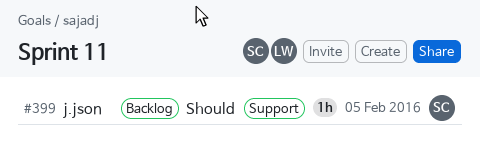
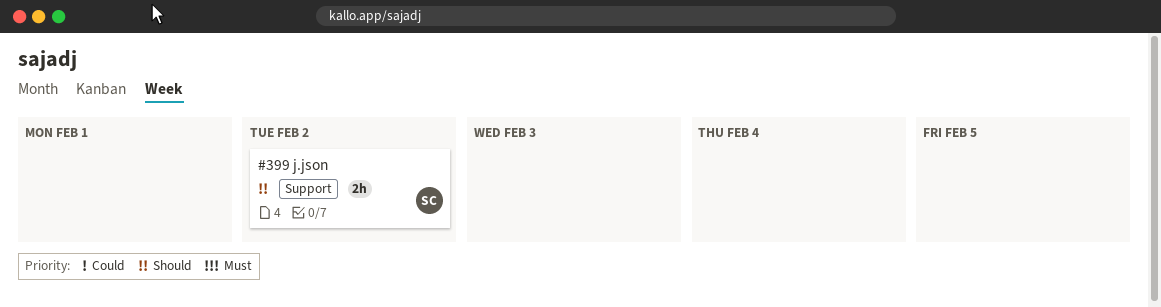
#399, estimate: 1h -> 2h
#399, due: Feb 5 -> Feb 2

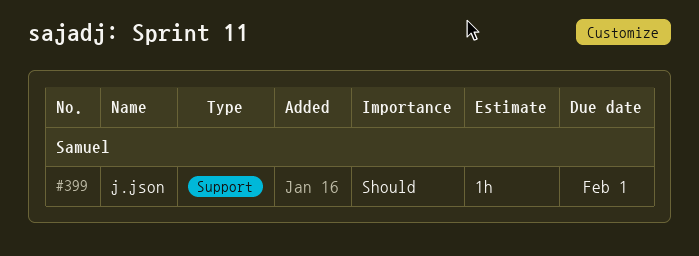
#399, estimate: 2h -> 1h
#399, due: Feb 2 -> Feb 1

